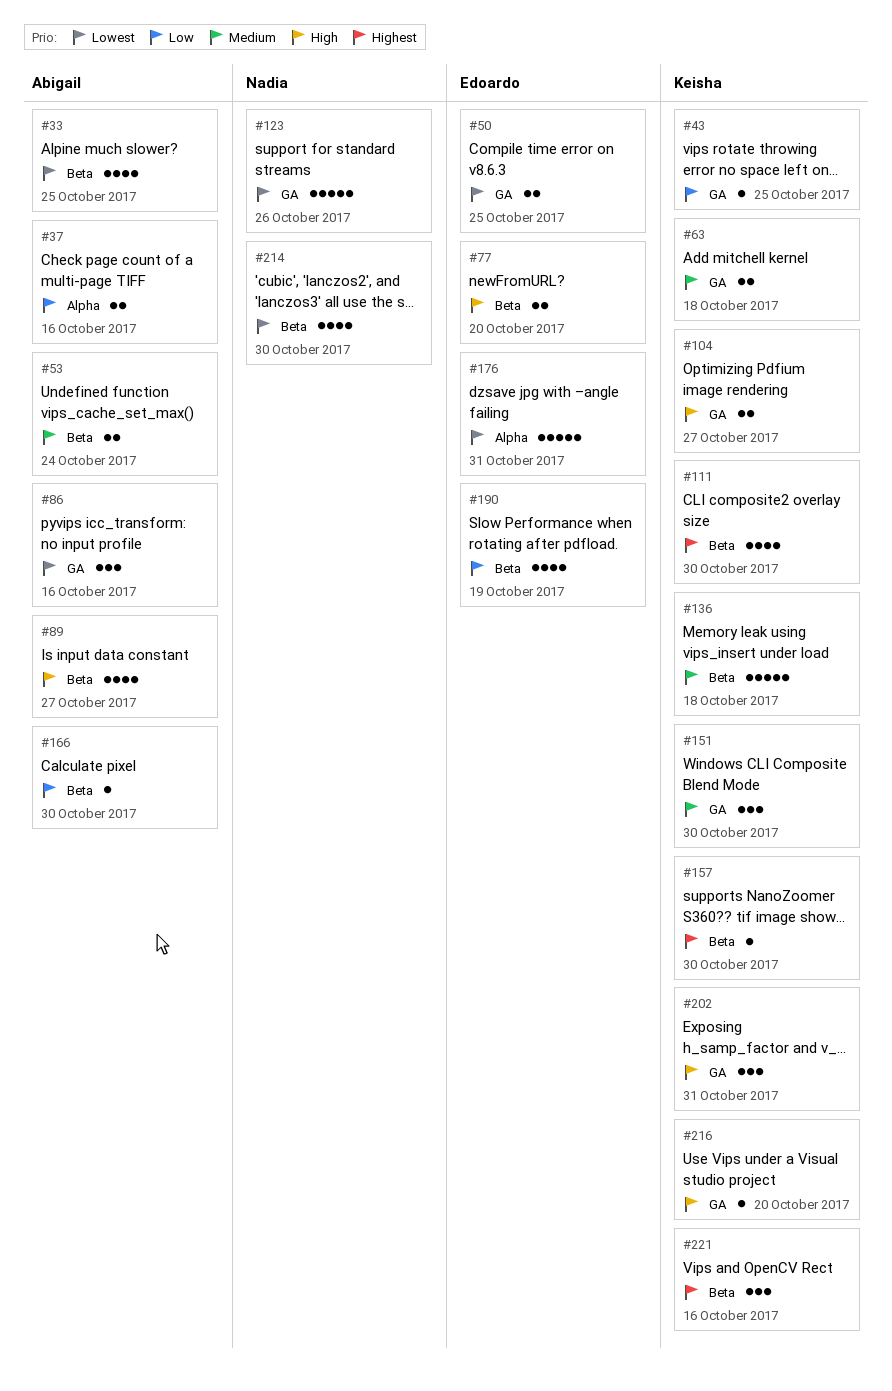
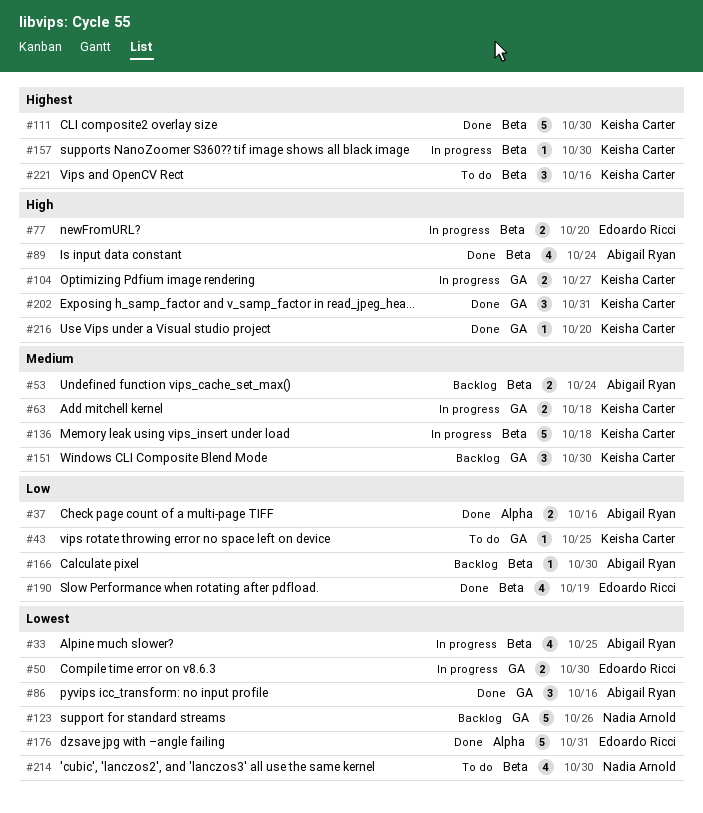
#50, due: Oct 25 -> Oct 30
#89, due: Oct 27 -> Oct 24
#111, estimate: 4 -> 5

